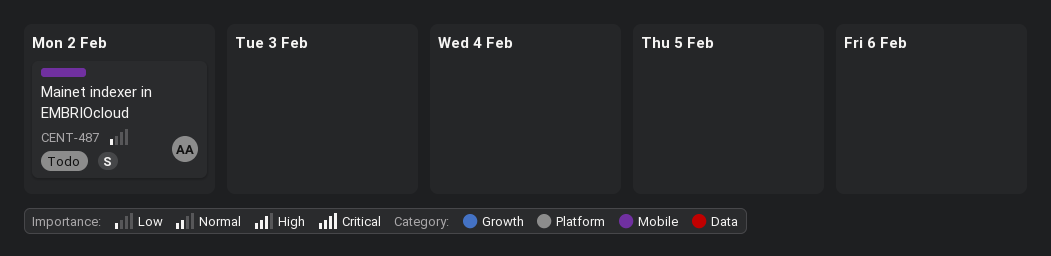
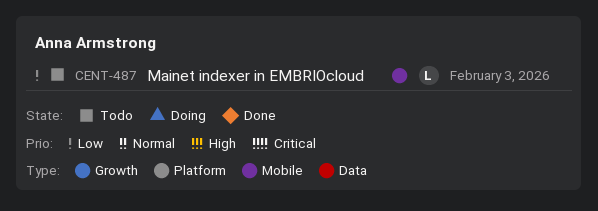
CENT-487, estimate: S -> L
CENT-487, due: Feb 2 -> Feb 3

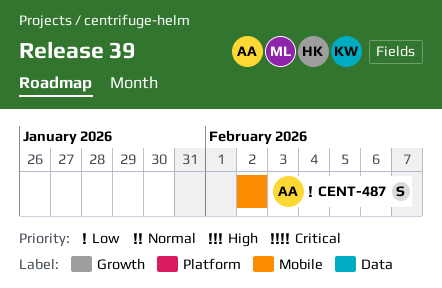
CENT-487, estimate: L -> S
CENT-487, due: Feb 3 -> Feb 2

